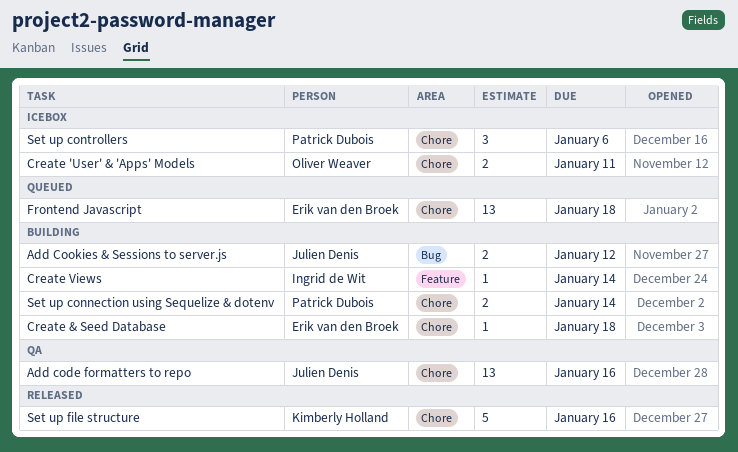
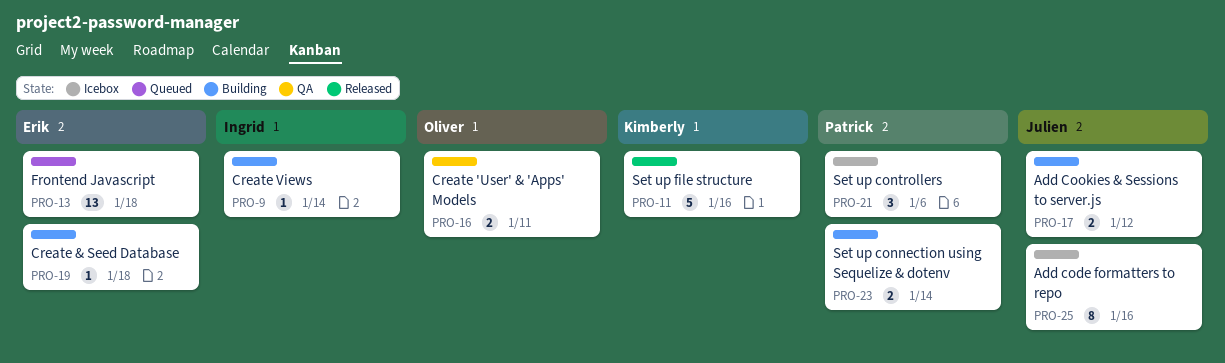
Add code formatters to repo, status: QA -> Icebox
Add code formatters to repo, estimate: 13 -> 8
Create 'User' & 'Apps' Models, status: Icebox -> QA

